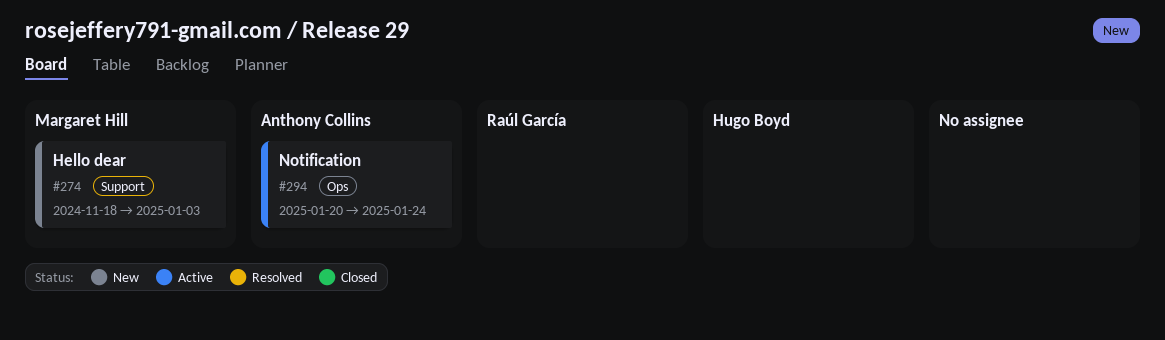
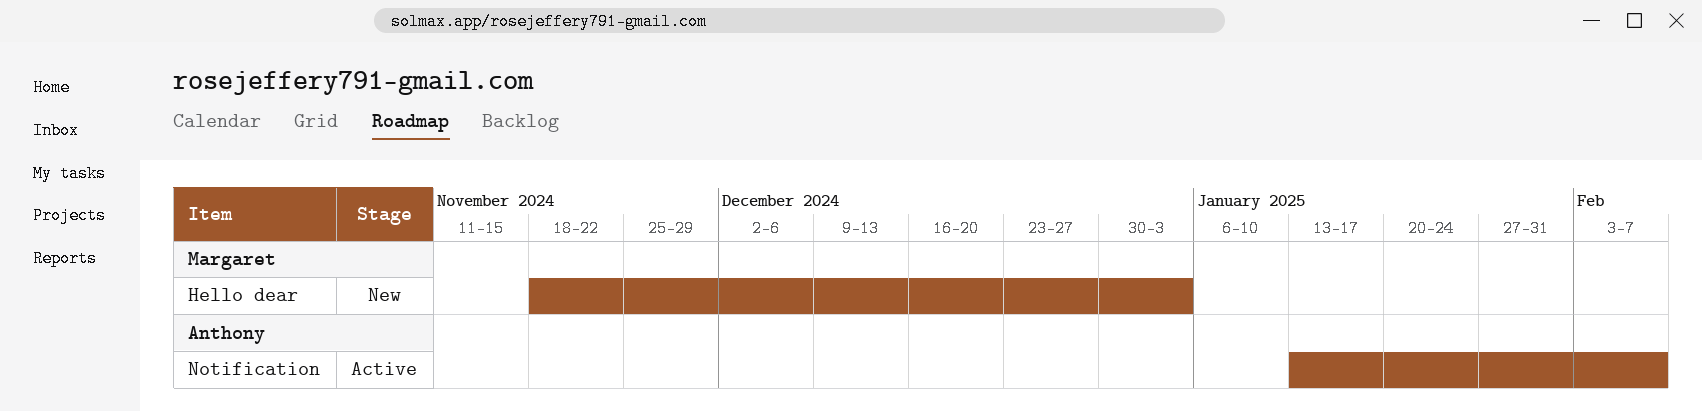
Notification, start: Jan 20 -> Jan 13
Notification, due: Jan 24 -> Feb 7

